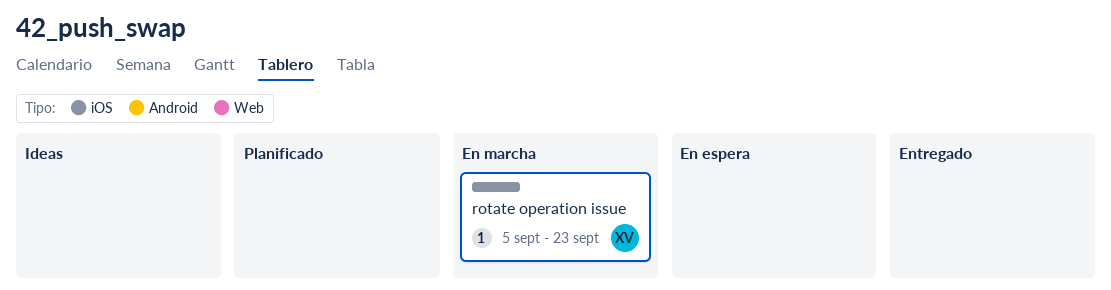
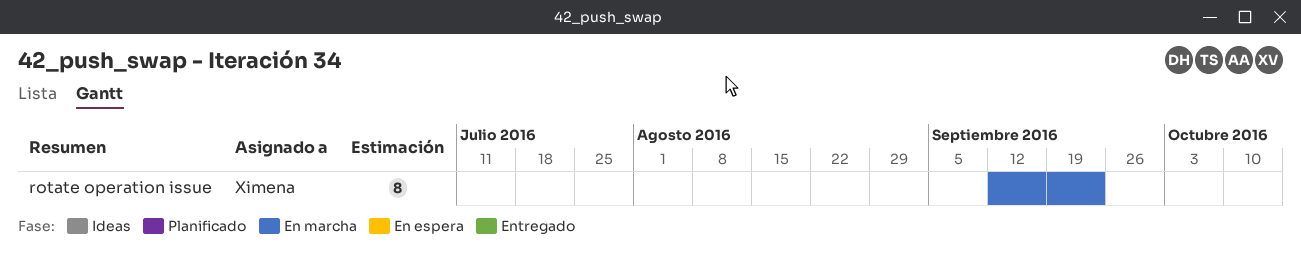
rotate operation issue, estimate: 1 -> 8
rotate operation issue, start: Sep 5 -> Sep 12

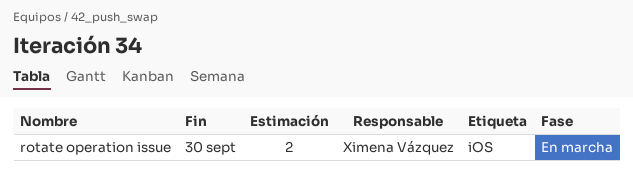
rotate operation issue, estimate: 8 -> 2
rotate operation issue, due: Sep 23 -> Sep 30

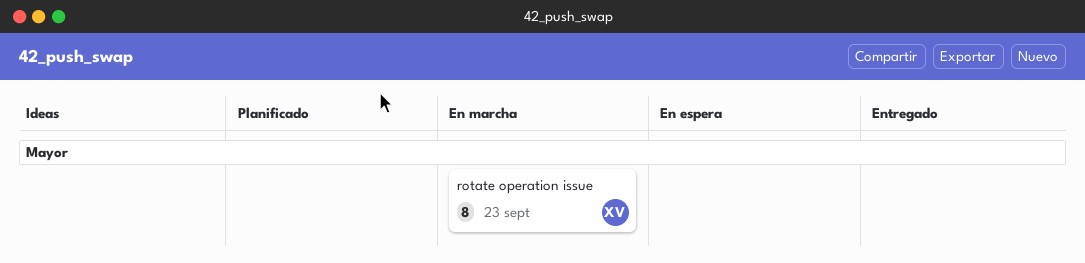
rotate operation issue, estimate: 2 -> 8
rotate operation issue, due: Sep 30 -> Sep 23

